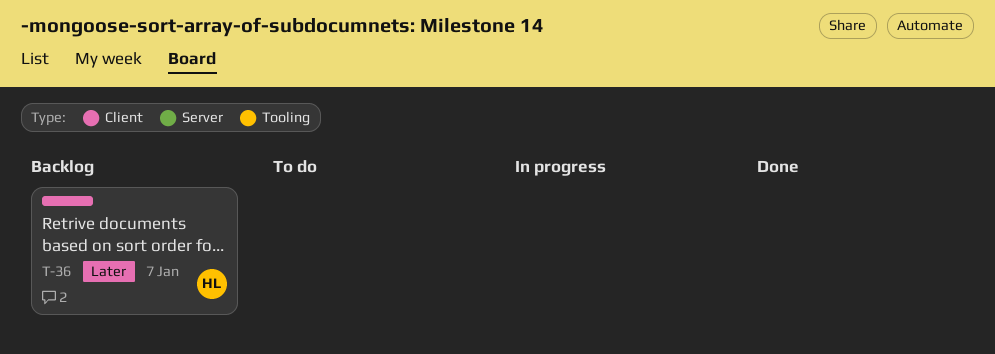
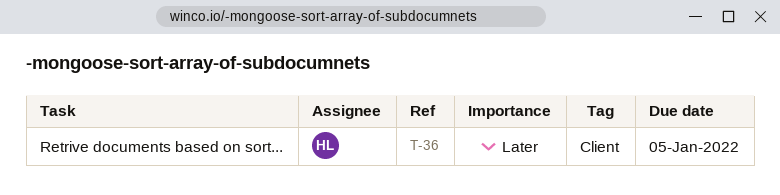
T-36, due: Jan 7 -> Jan 5

